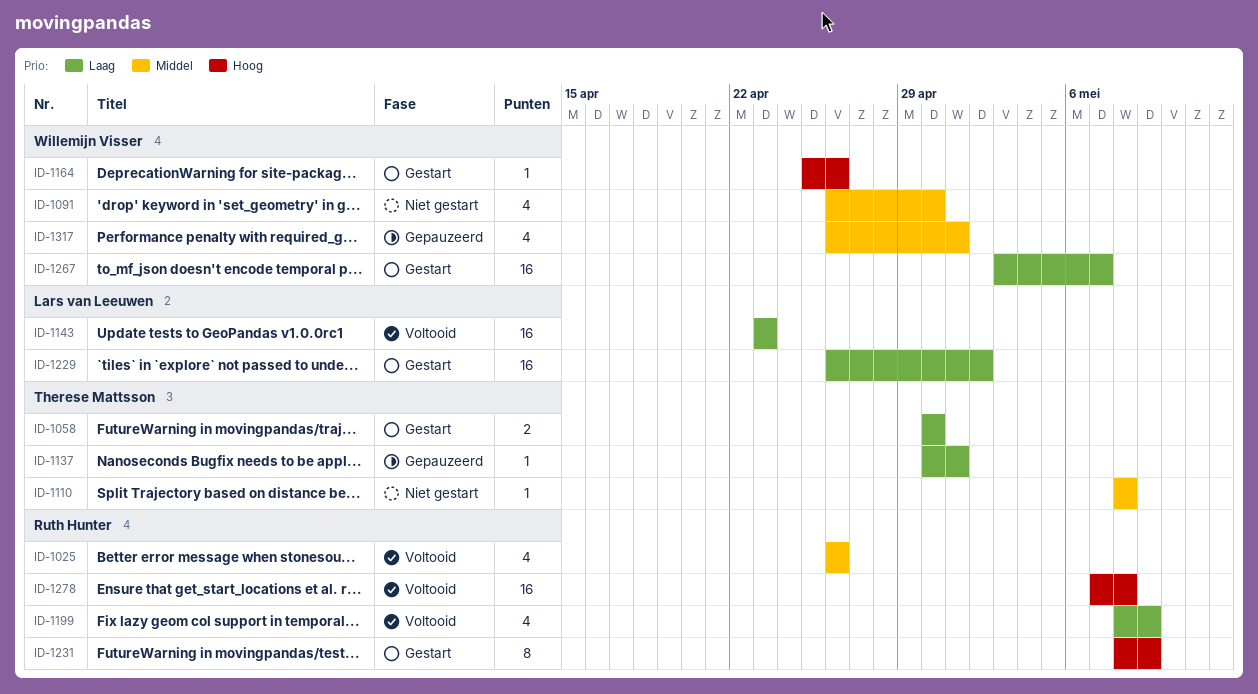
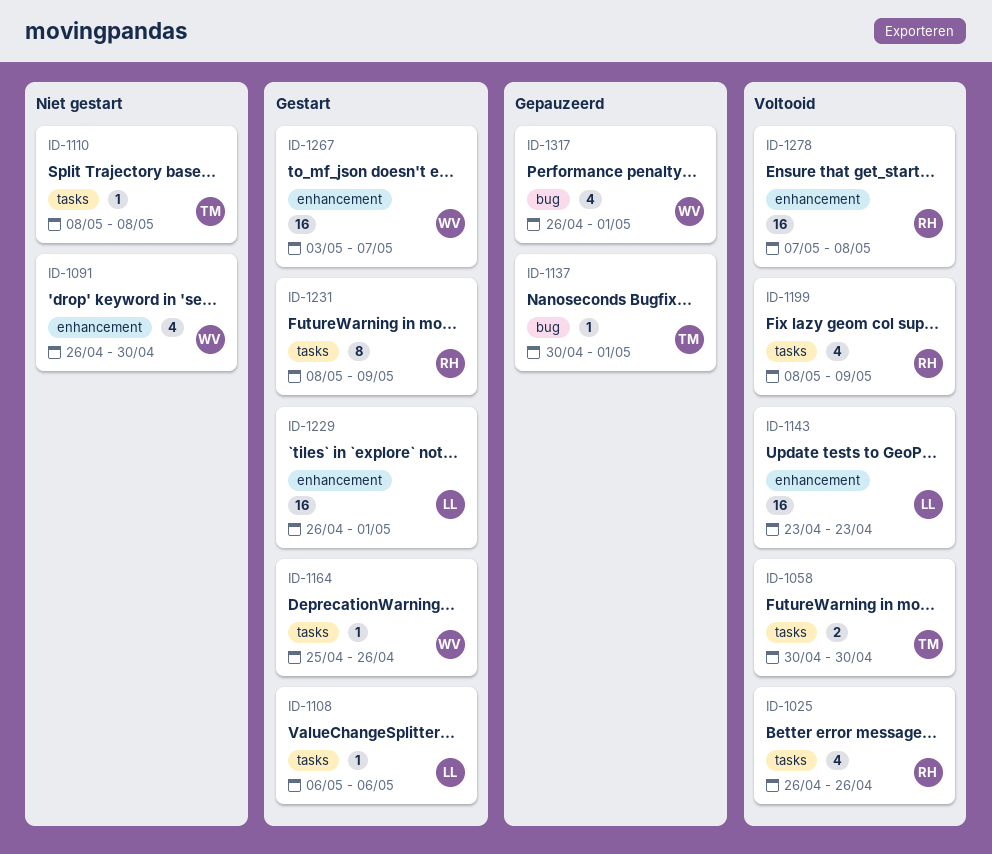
ID-1058, status: Gestart -> Voltooid
ID-1108: none -> present
ID-1229, due: May 2 -> May 1

